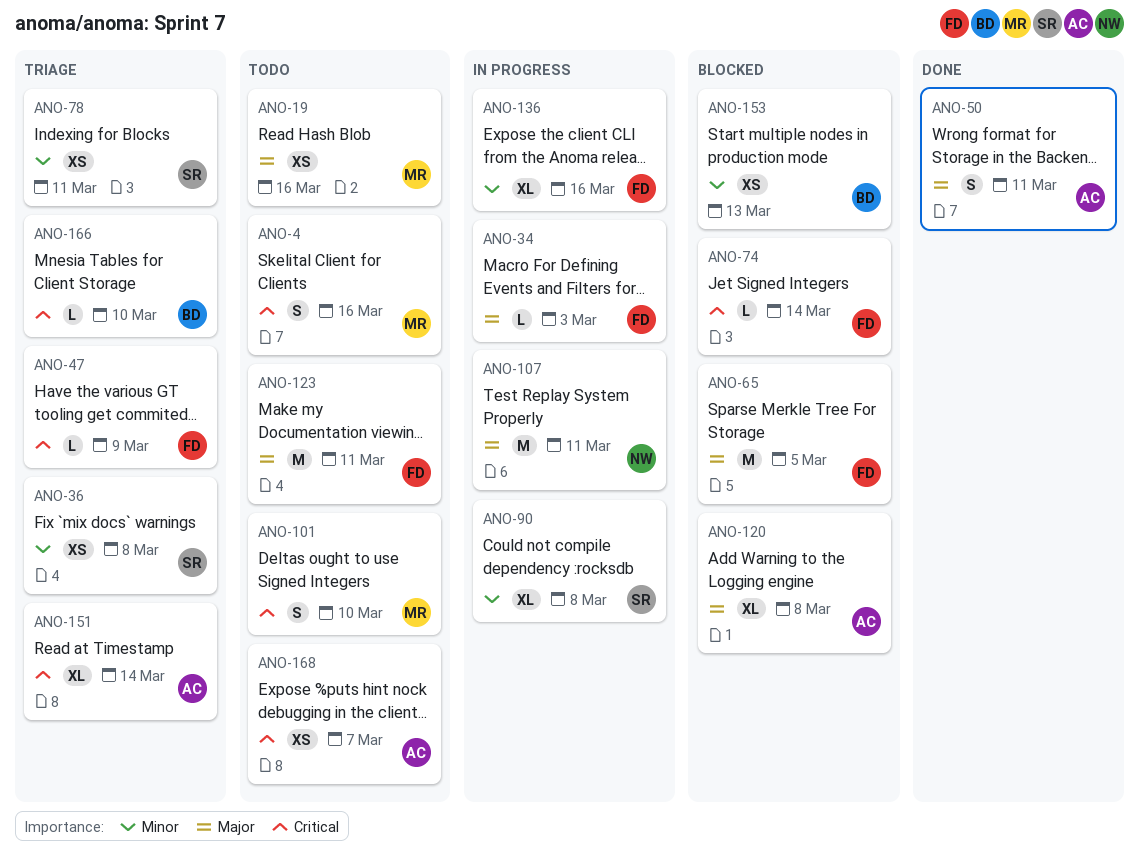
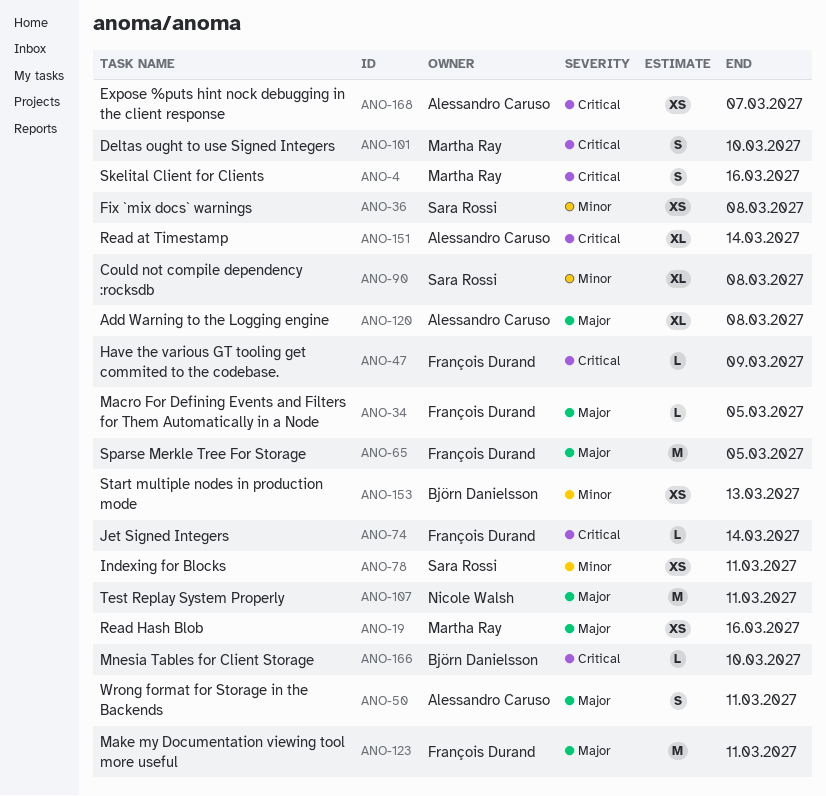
ANO-34, due: Mar 3 -> Mar 5
ANO-136: present -> none

